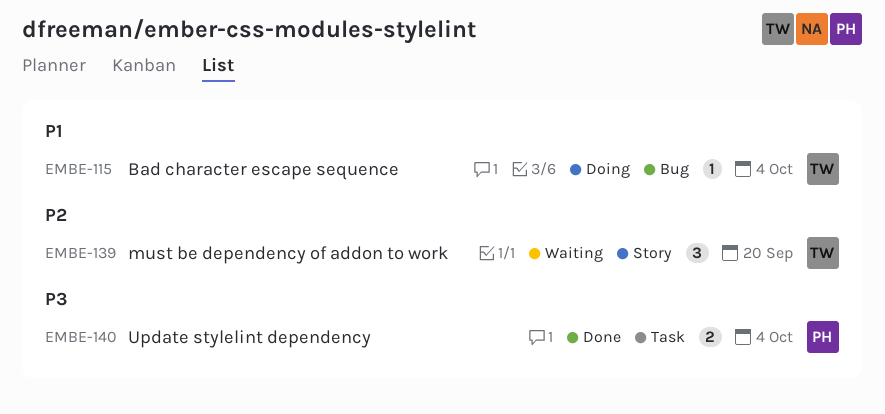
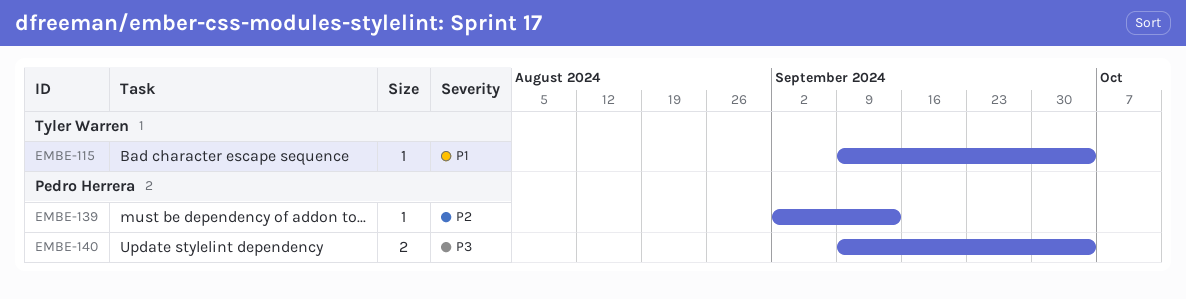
EMBE-139, owner: Tyler Warren -> Pedro Herrera
EMBE-139, estimate: 3 -> 1
EMBE-139, due: Sep 20 -> Sep 13

